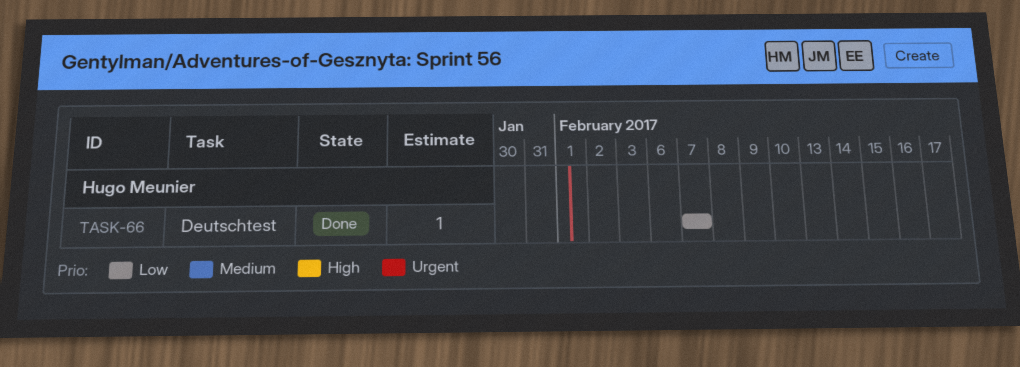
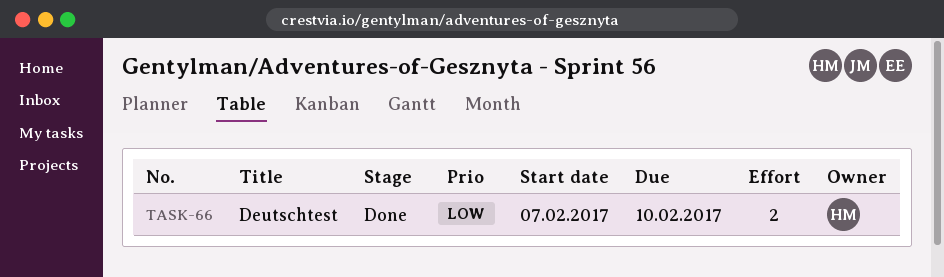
TASK-66, estimate: 1 -> 2
TASK-66, due: Feb 7 -> Feb 10

